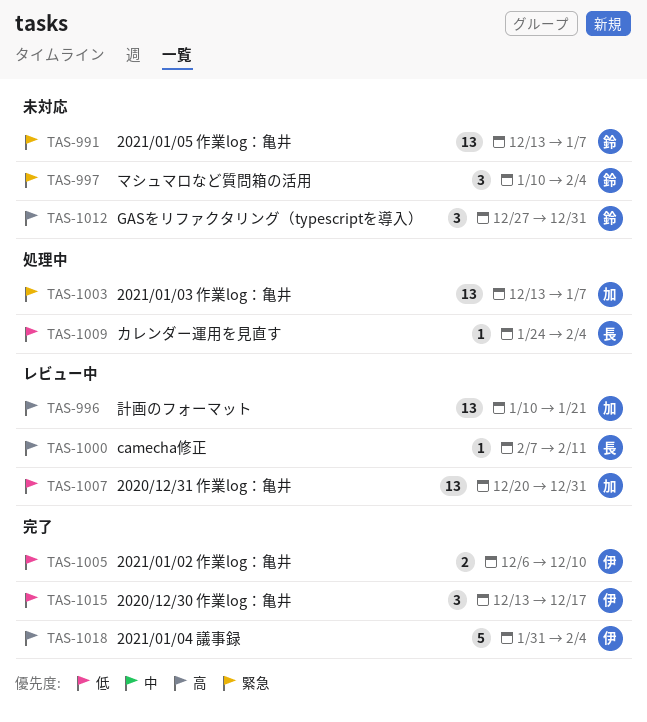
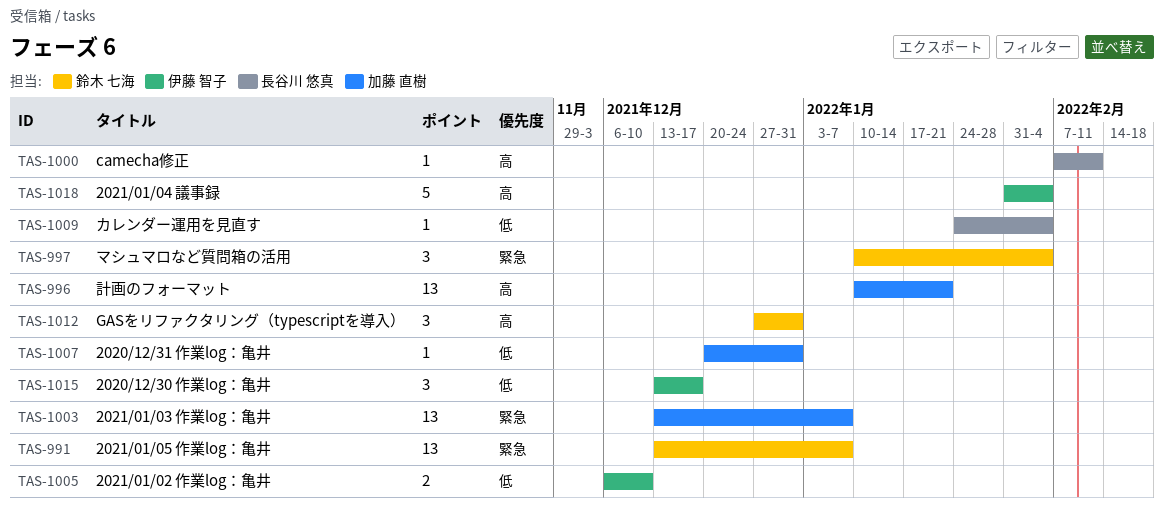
TAS-1007, estimate: 13 -> 1

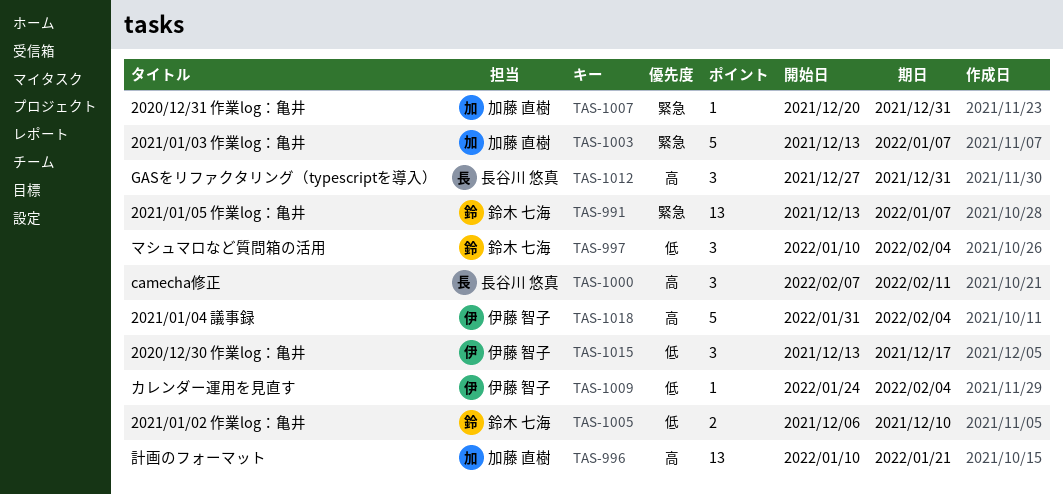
TAS-997, priority: 緊急 -> 低
TAS-1000, estimate: 1 -> 3
TAS-1003, estimate: 13 -> 5
TAS-1005, owner: 伊藤 智子 -> 鈴木 七海
TAS-1007, priority: 低 -> 緊急
TAS-1009, owner: 長谷川 悠真 -> 伊藤 智子
TAS-1012, owner: 鈴木 七海 -> 長谷川 悠真

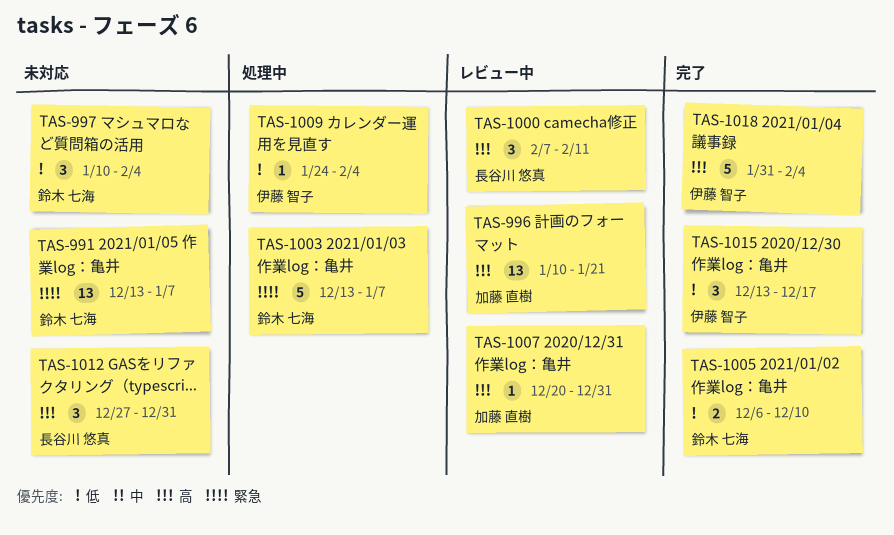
TAS-1003, owner: 加藤 直樹 -> 鈴木 七海
TAS-1007, priority: 緊急 -> 高

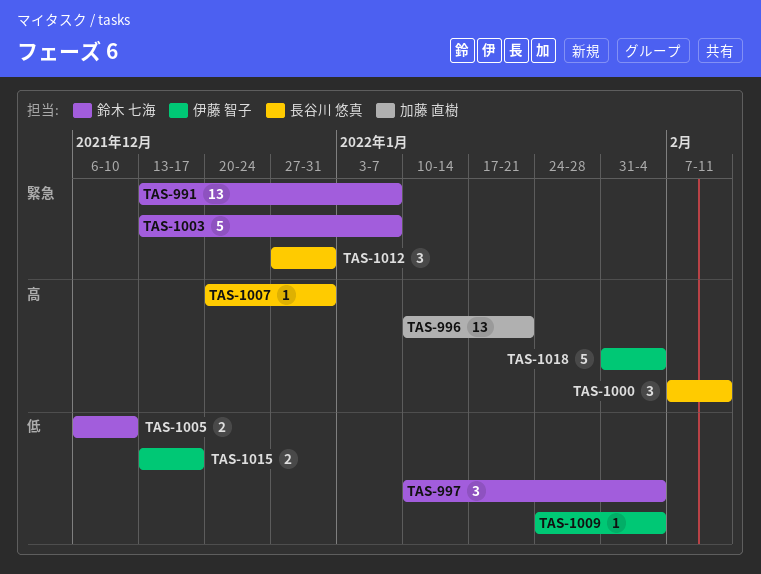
TAS-1007, owner: 加藤 直樹 -> 長谷川 悠真
TAS-1012, priority: 高 -> 緊急
TAS-1015, estimate: 3 -> 2

